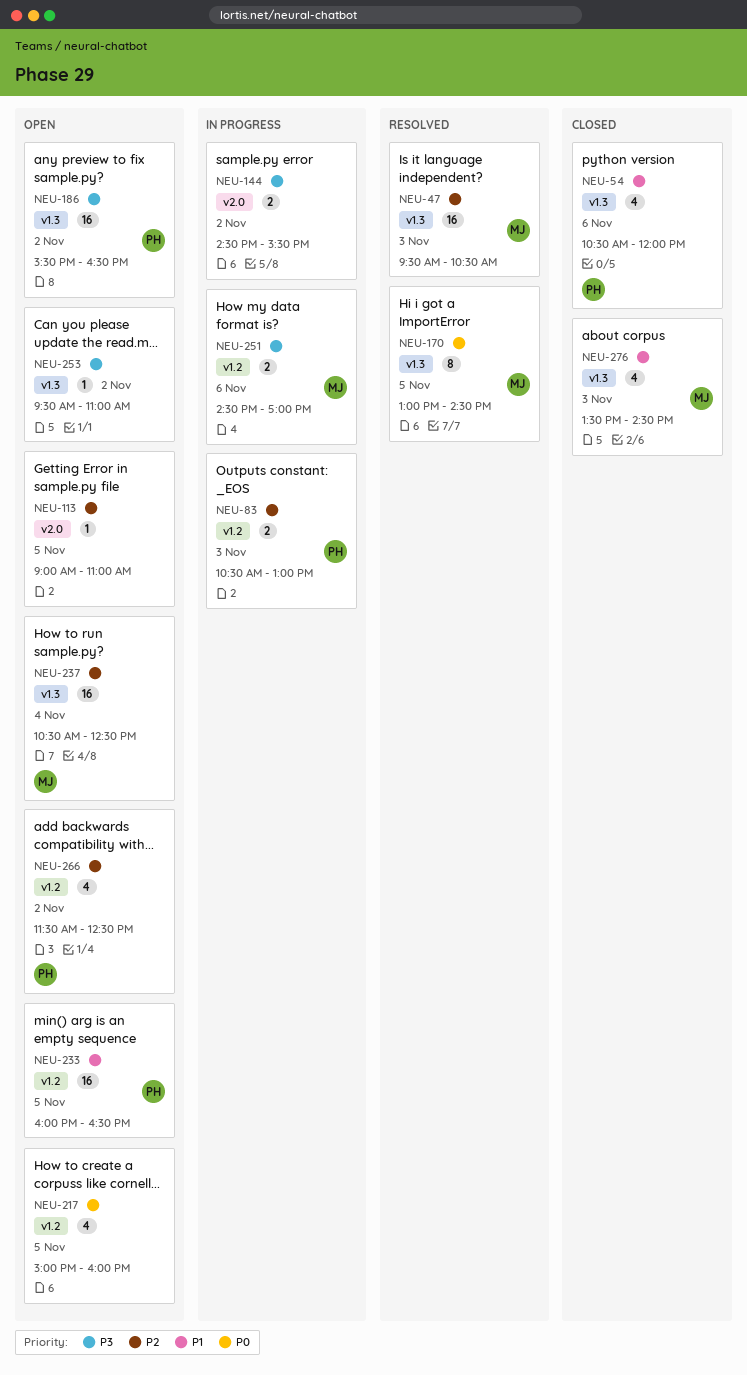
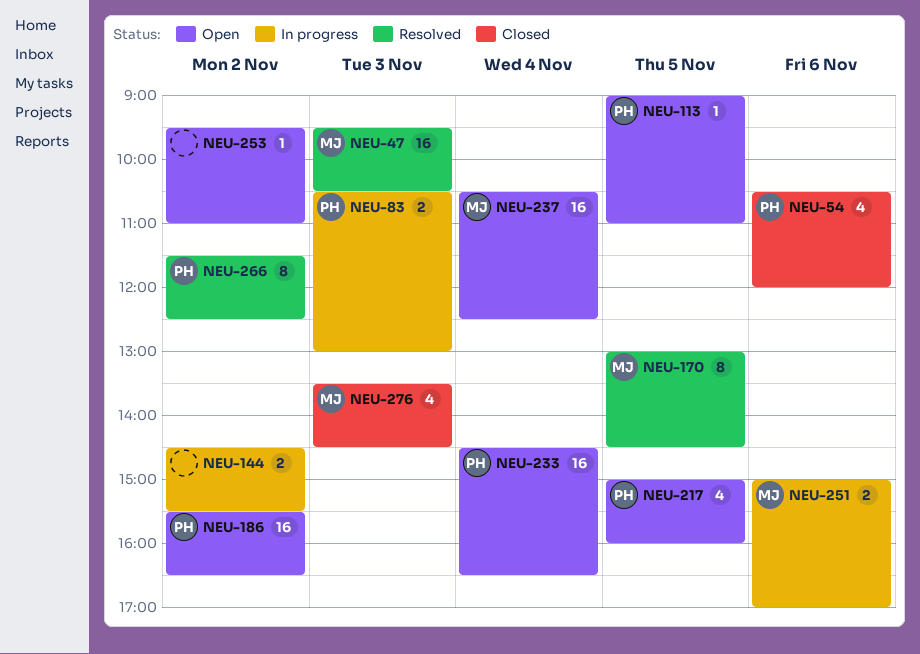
NEU-113, owner: none -> PH
NEU-217, owner: none -> PH
NEU-233, day: Nov 5 -> Nov 4
NEU-233, begins: 16:00 -> 14:30
NEU-251, begins: 14:30 -> 15:00
NEU-266, status: Open -> Resolved
NEU-266, estimate: 4 -> 8

